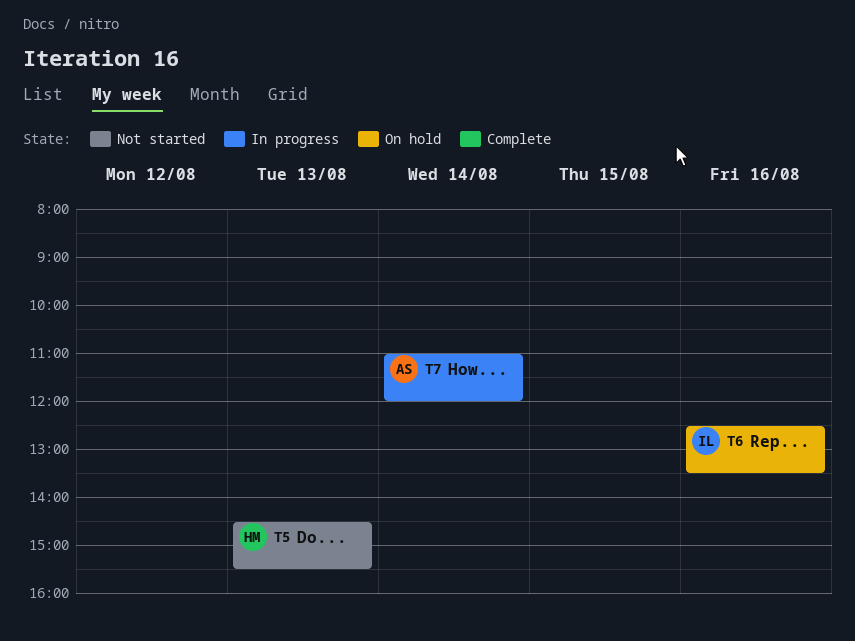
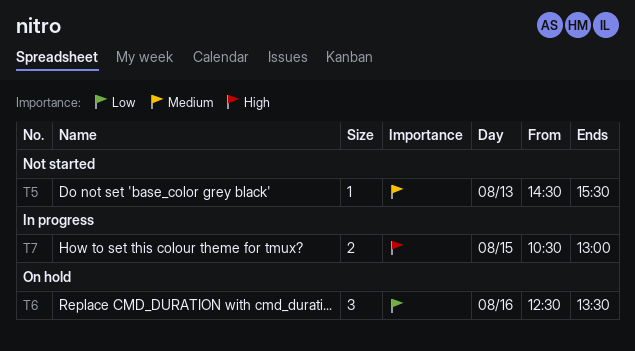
T7, day: Aug 14 -> Aug 15
T7, begins: 11:00 -> 10:30
T7, ends: 12:00 -> 13:00

